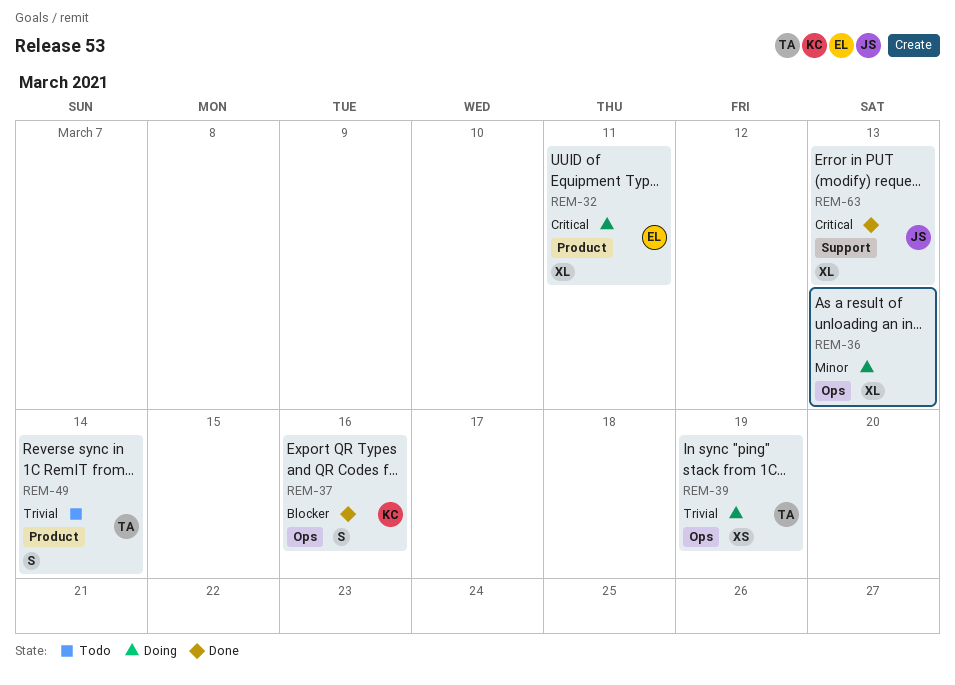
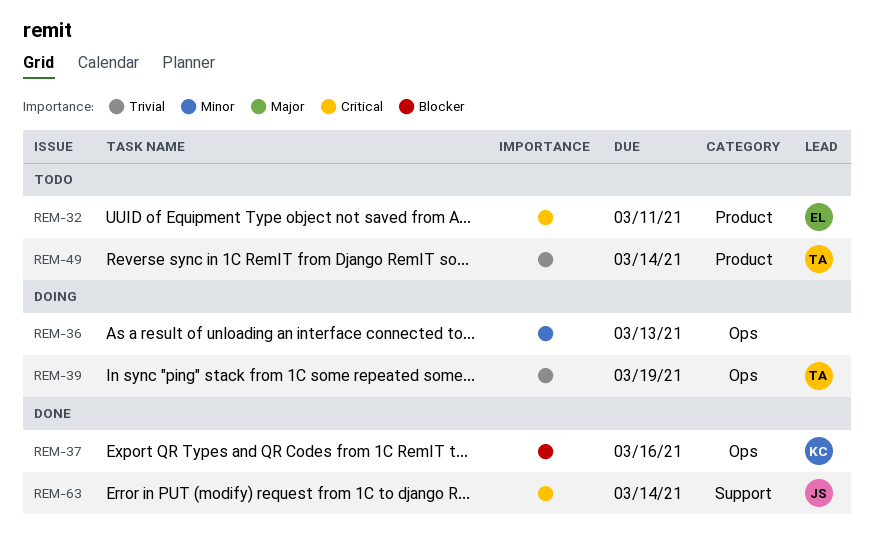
REM-32, status: Doing -> Todo
REM-63, due: Mar 13 -> Mar 14

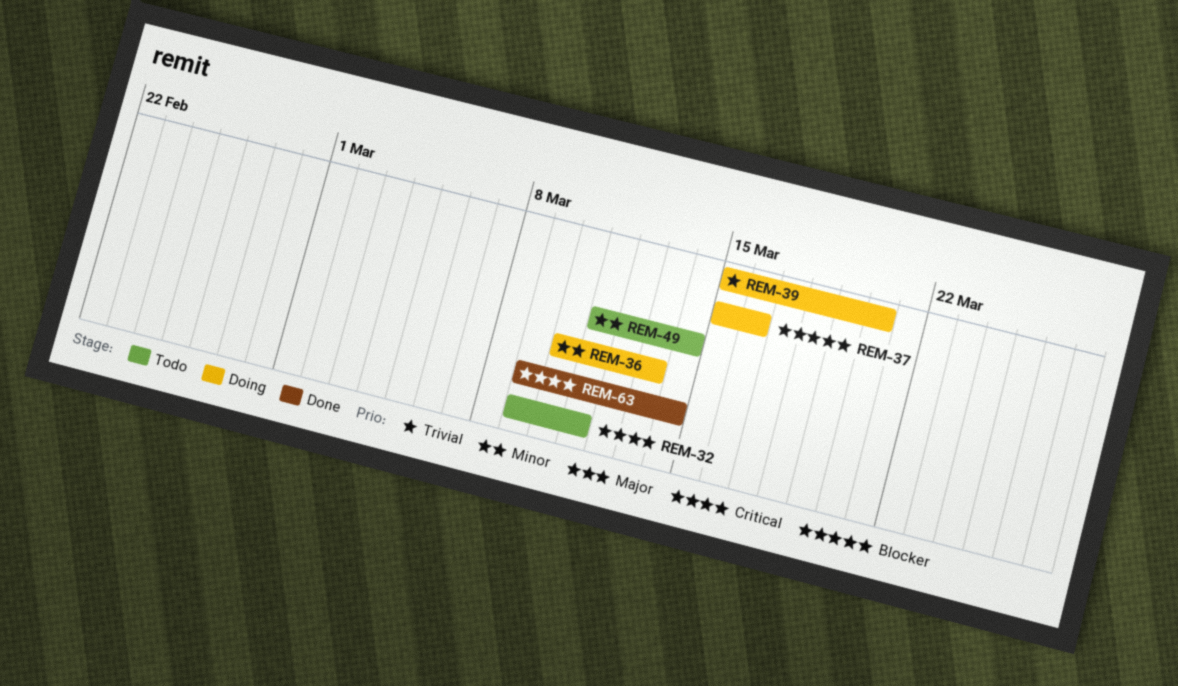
REM-37, status: Done -> Doing
REM-39, due: Mar 19 -> Mar 20
REM-49, priority: Trivial -> Minor

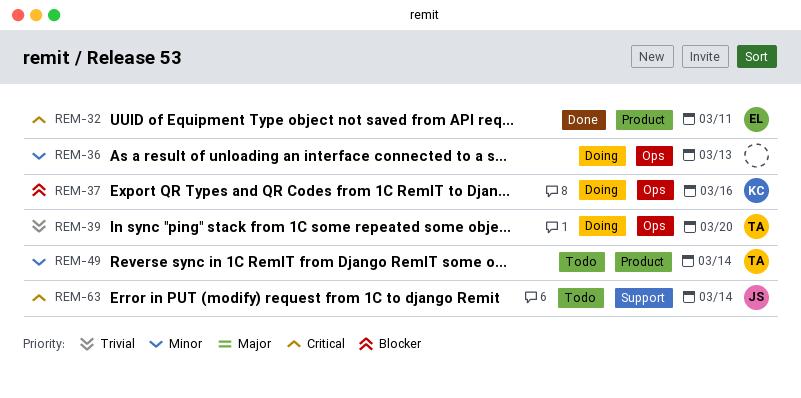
REM-32, status: Todo -> Done
REM-63, status: Done -> Todo

